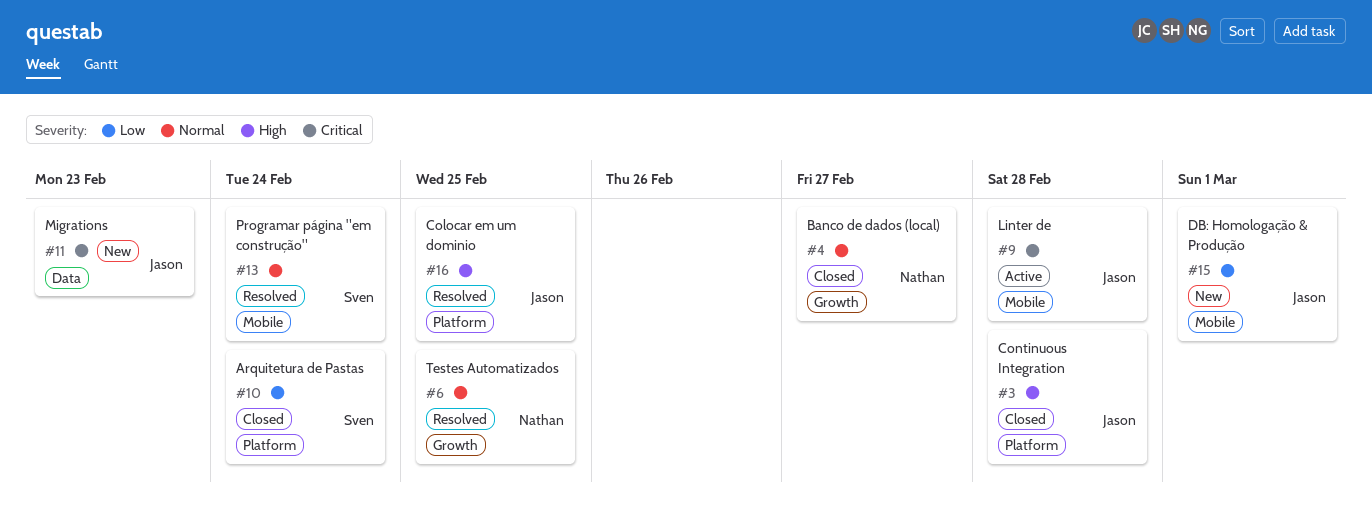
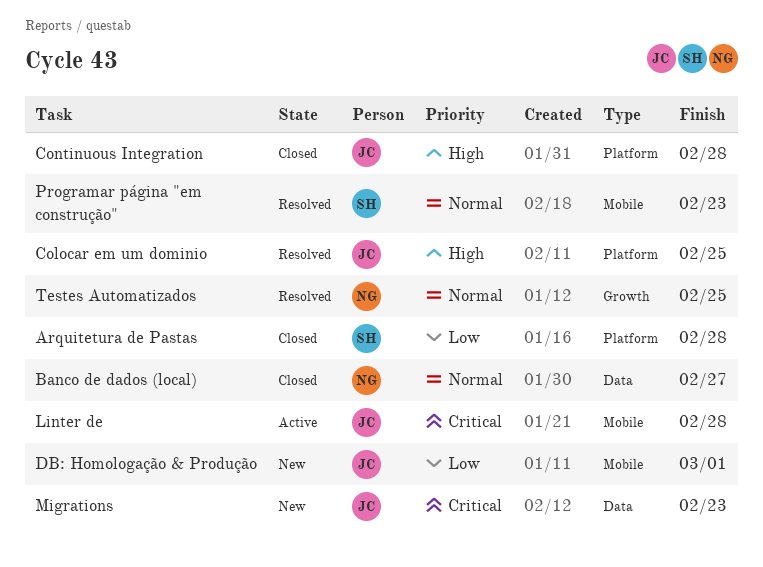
Arquitetura de Pastas, due: Feb 24 -> Feb 28
Banco de dados (local), label: Growth -> Data
Programar página "em construção", due: Feb 24 -> Feb 23

